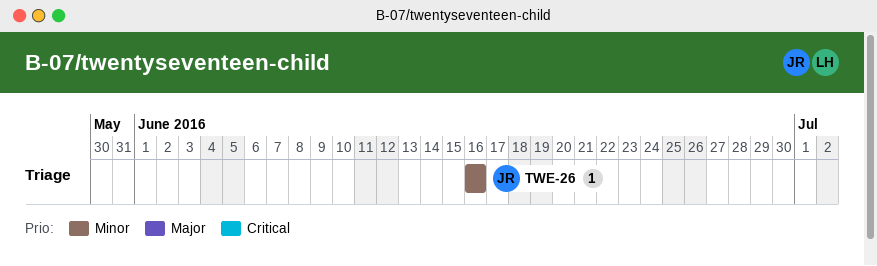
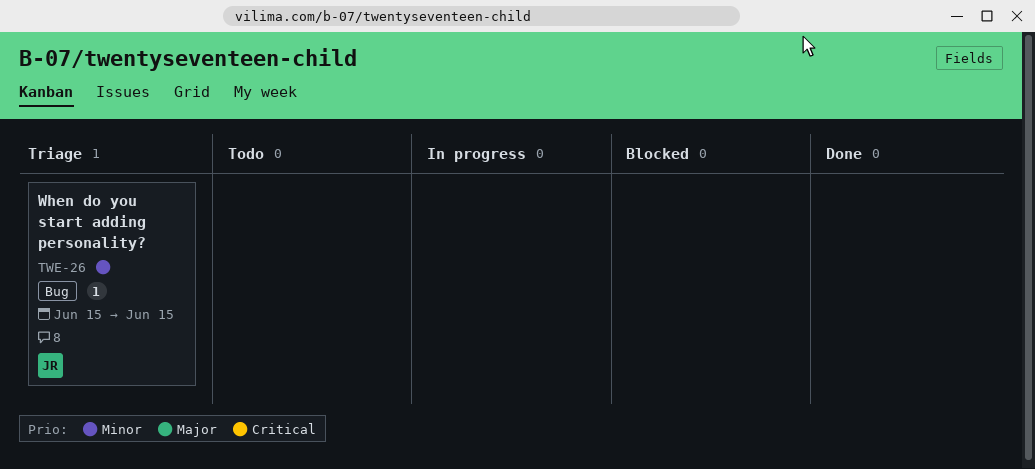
TWE-26, start: Jun 16 -> Jun 15
TWE-26, due: Jun 16 -> Jun 15

